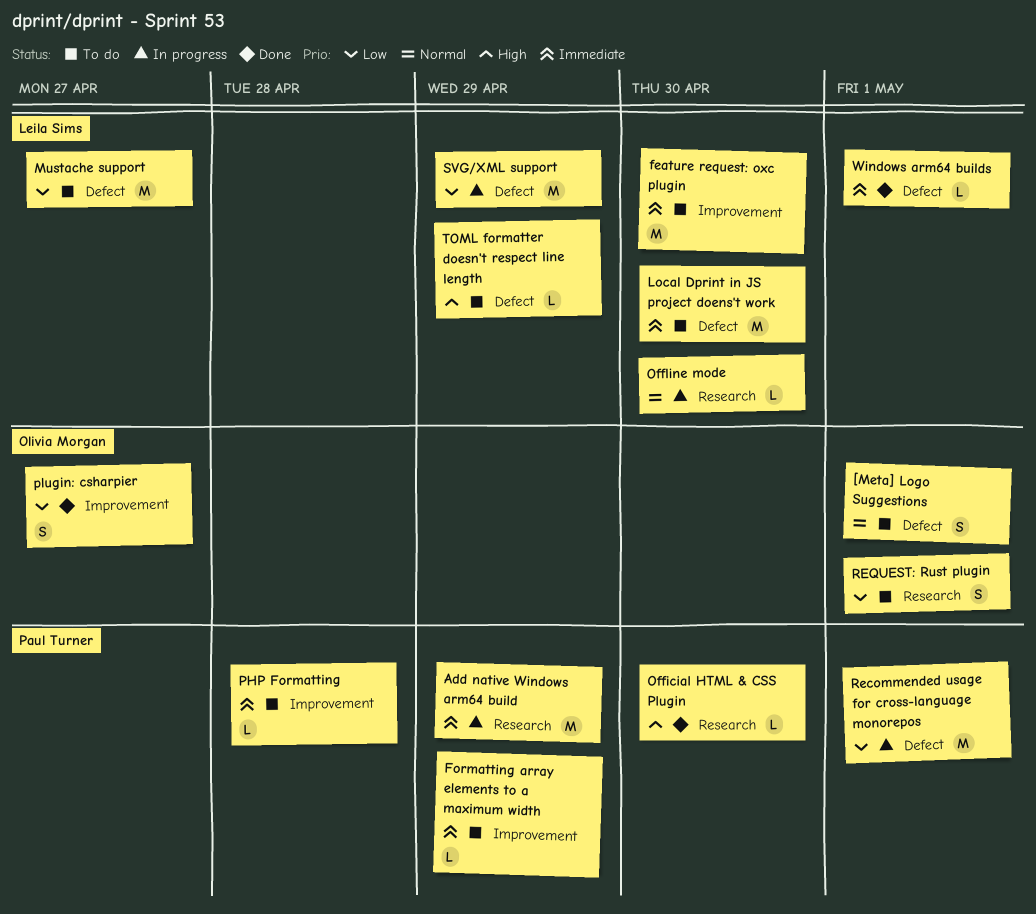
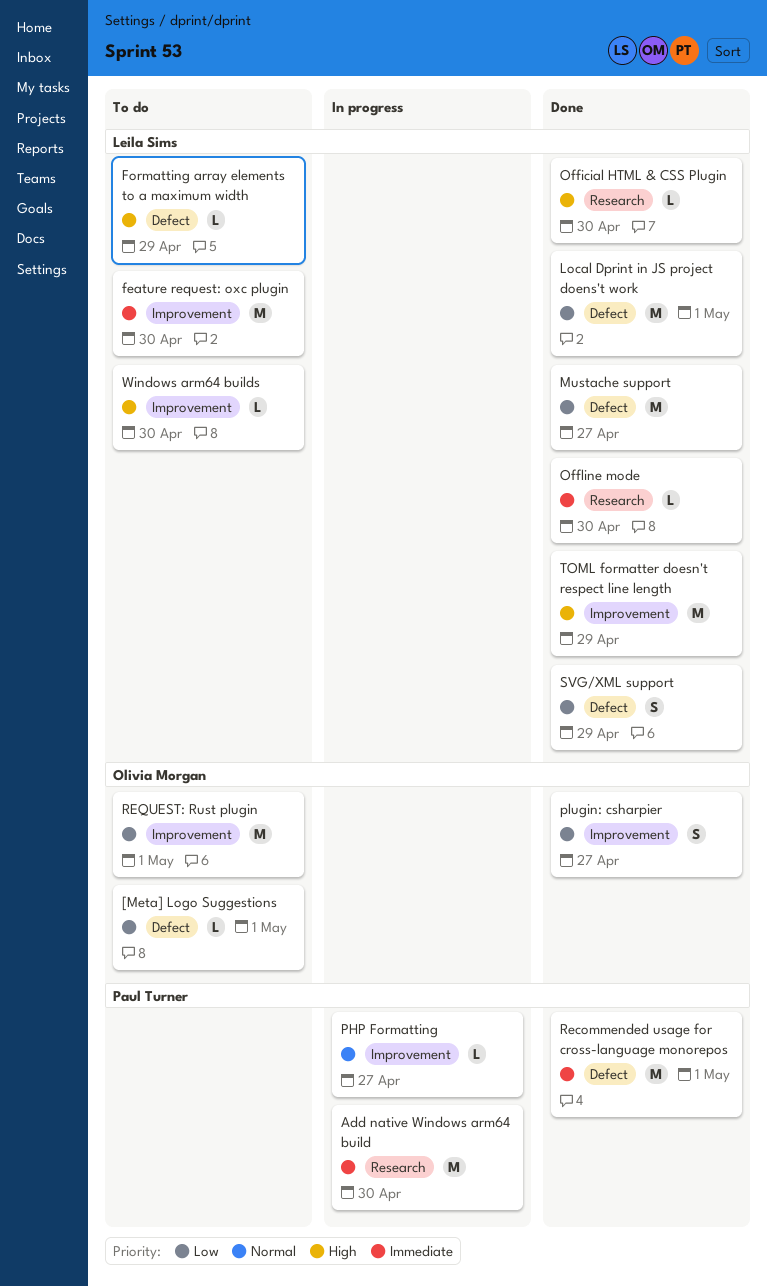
[Meta] Logo Suggestions, priority: Normal -> Low
[Meta] Logo Suggestions, estimate: S -> L
Add native Windows arm64 build, due: Apr 29 -> Apr 30
Formatting array elements to a maximum width, owner: Paul Turner -> Leila Sims
Formatting array elements to a maximum width, priority: Immediate -> High
Formatting array elements to a maximum width, label: Improvement -> Defect
Local Dprint in JS project doens't work, status: To do -> Done
Local Dprint in JS project doens't work, priority: Immediate -> Low
Local Dprint in JS project doens't work, due: Apr 30 -> May 1
Mustache support, status: To do -> Done
Official HTML & CSS Plugin, owner: Paul Turner -> Leila Sims
Offline mode, status: In progress -> Done
Offline mode, priority: Normal -> Immediate
PHP Formatting, status: To do -> In progress
PHP Formatting, priority: Immediate -> Normal
PHP Formatting, due: Apr 28 -> Apr 27
Recommended usage for cross-language monorepos, status: In progress -> Done
Recommended usage for cross-language monorepos, priority: Low -> Immediate
REQUEST: Rust plugin, label: Research -> Improvement
REQUEST: Rust plugin, estimate: S -> M
SVG/XML support, status: In progress -> Done
SVG/XML support, estimate: M -> S
TOML formatter doesn't respect line length, status: To do -> Done
TOML formatter doesn't respect line length, label: Defect -> Improvement
TOML formatter doesn't respect line length, estimate: L -> M
Windows arm64 builds, status: Done -> To do
Windows arm64 builds, priority: Immediate -> High
Windows arm64 builds, label: Defect -> Improvement
Windows arm64 builds, due: May 1 -> Apr 30

